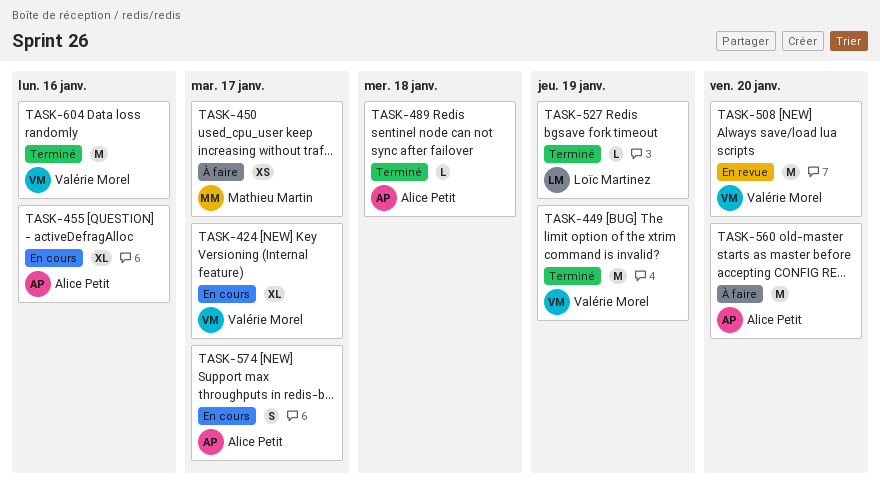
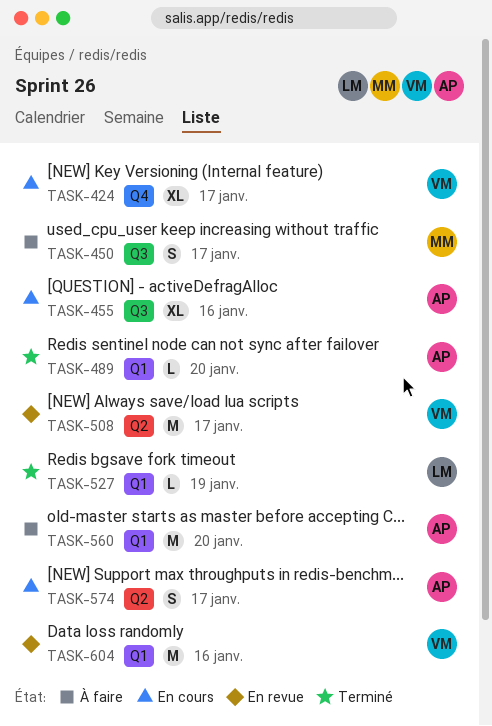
TASK-449: present -> none
TASK-450, estimate: XS -> S
TASK-489, due: Jan 18 -> Jan 20
TASK-508, due: Jan 20 -> Jan 17
TASK-604, status: Terminé -> En revue

